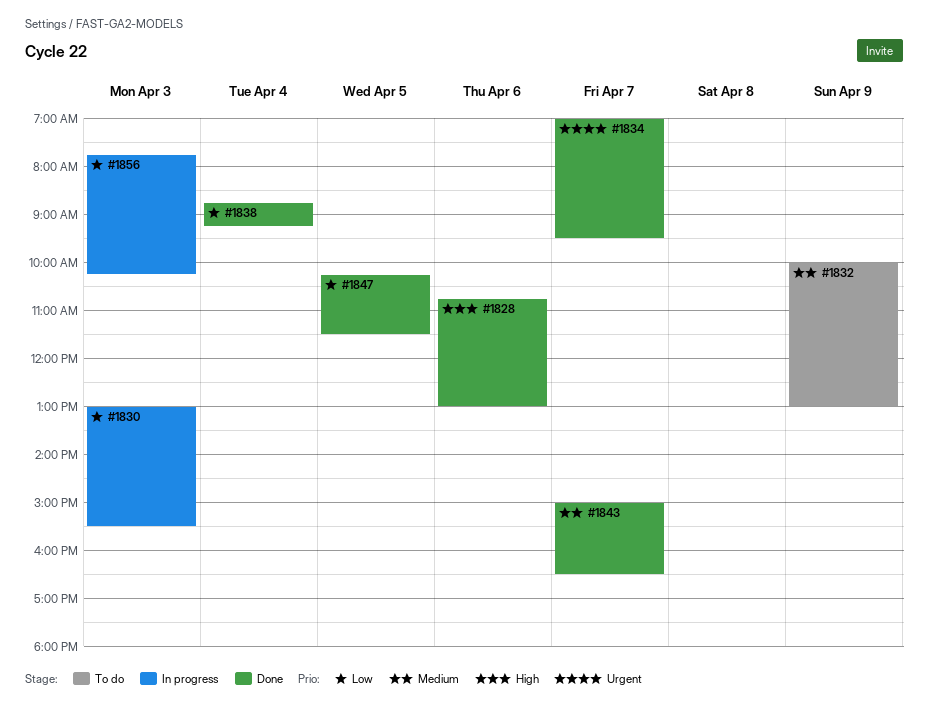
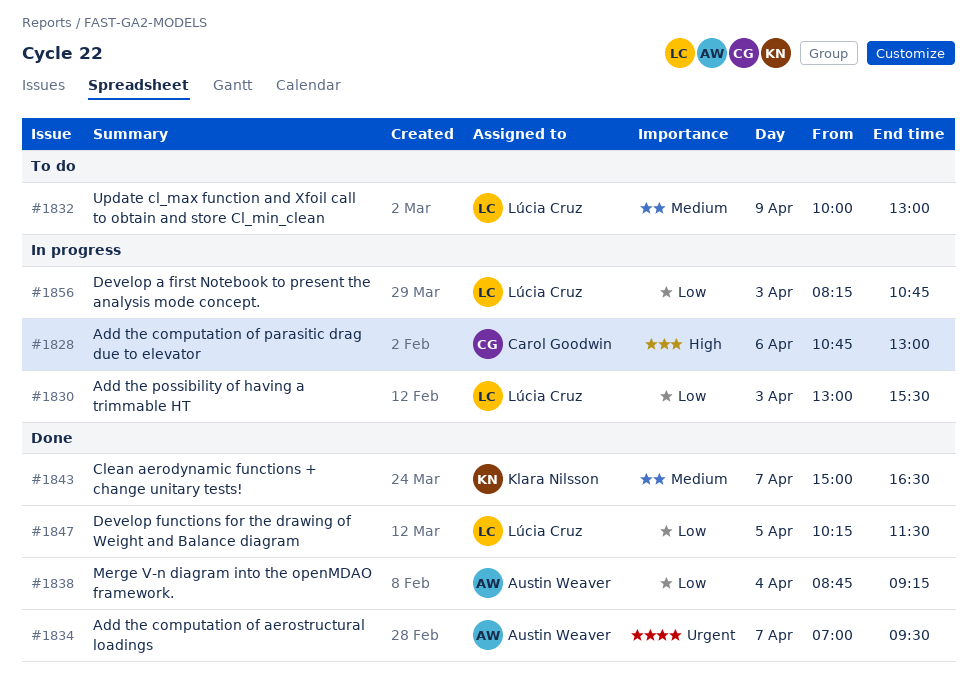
#1828, status: Done -> In progress
#1856, begins: 07:45 -> 08:15
#1856, ends: 10:15 -> 10:45

